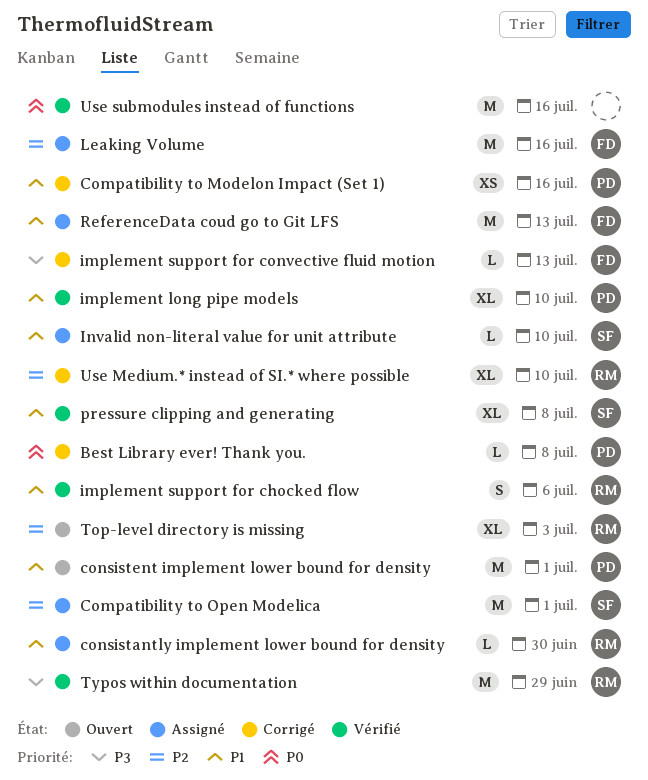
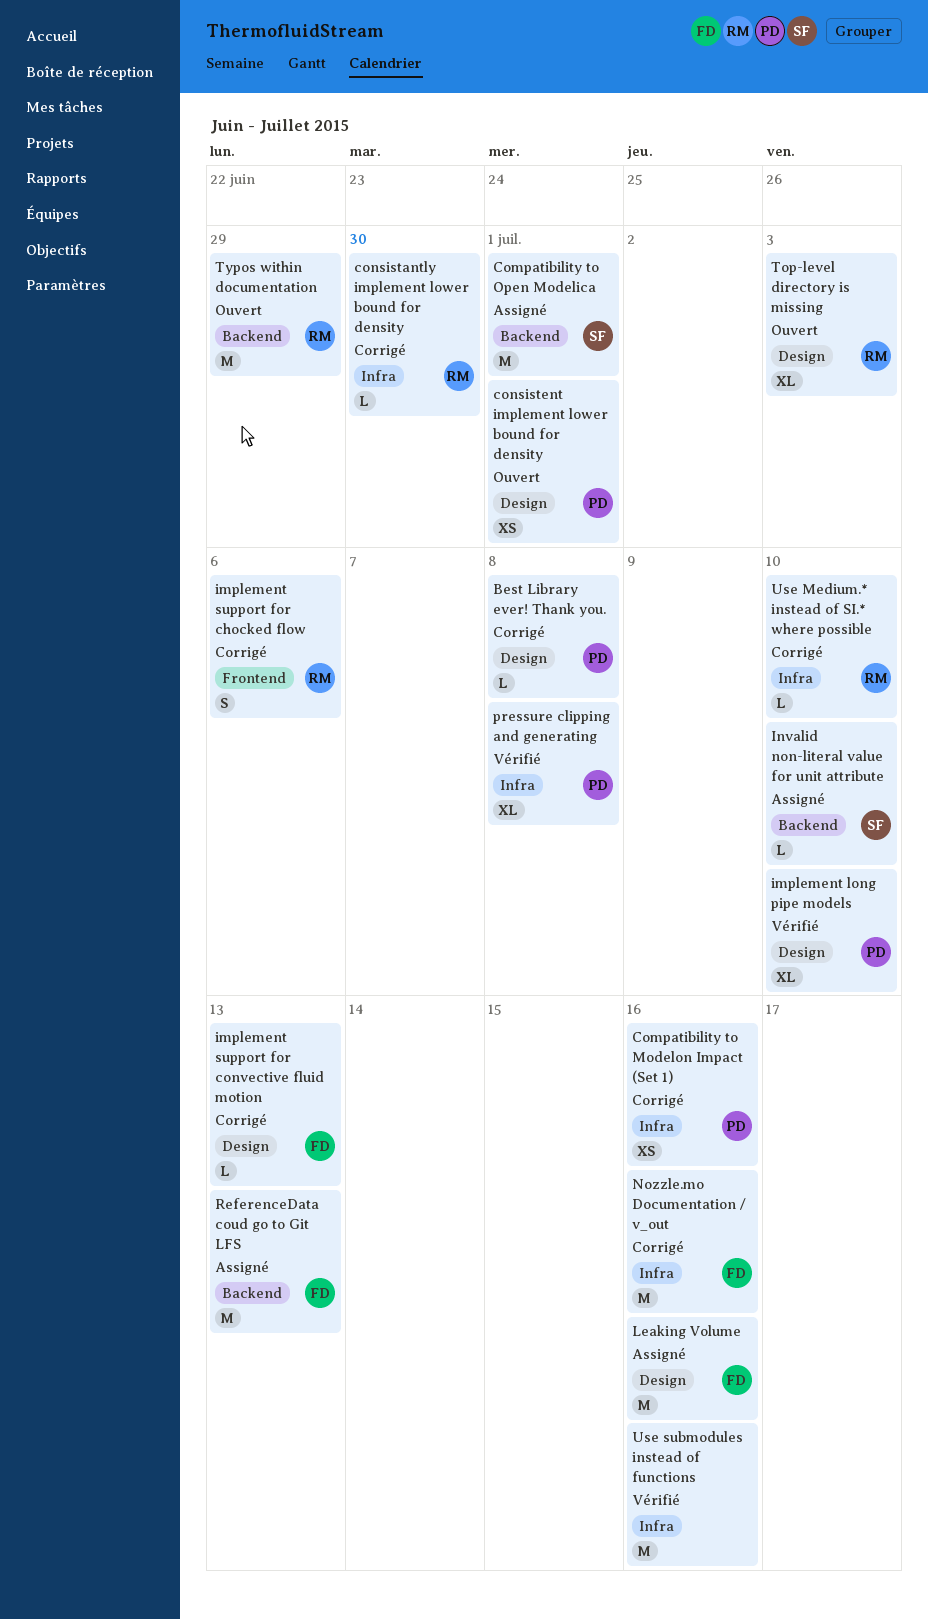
consistantly implement lower bound for density, status: Assigné -> Corrigé
consistent implement lower bound for density, estimate: M -> XS
implement support for chocked flow, status: Vérifié -> Corrigé
Nozzle.mo Documentation / v_out: none -> present
pressure clipping and generating, owner: SF -> PD
Typos within documentation, status: Vérifié -> Ouvert
Use Medium.* instead of SI.* where possible, estimate: XL -> L

